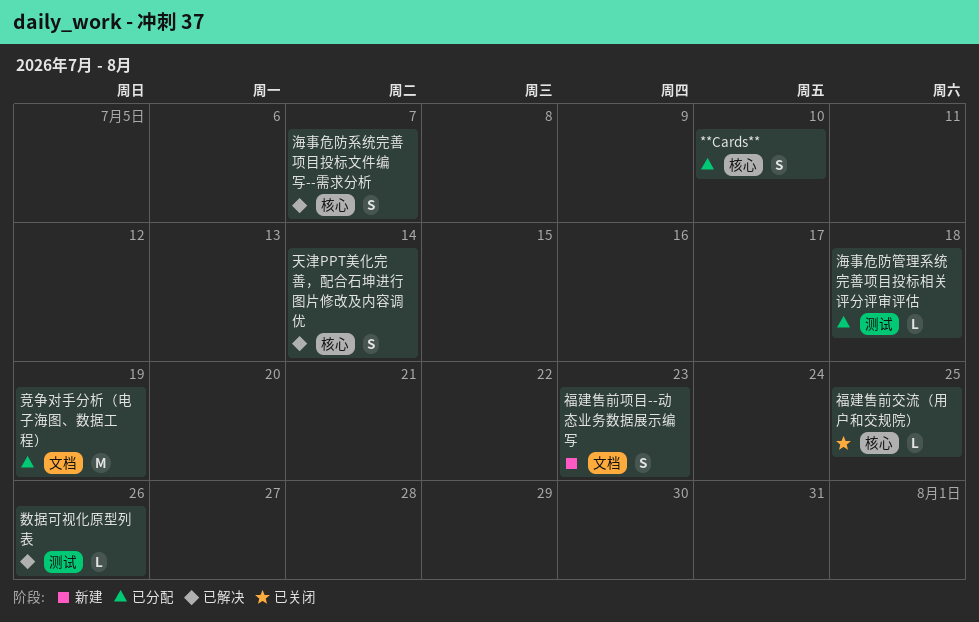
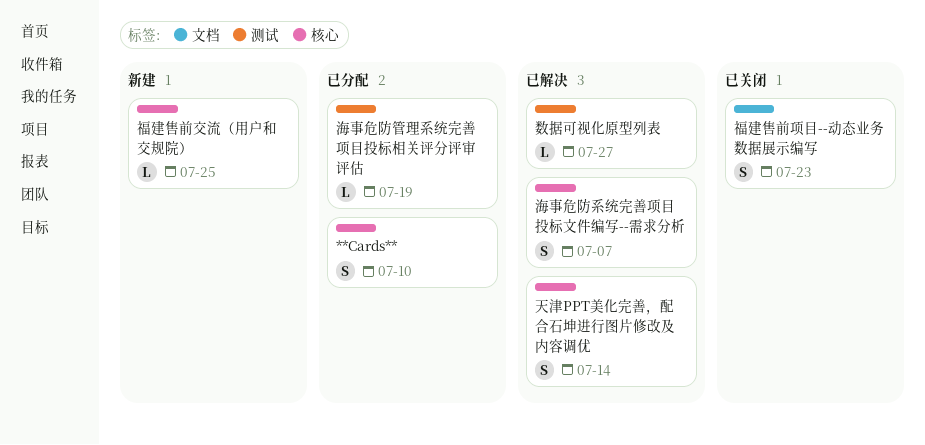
数据可视化原型列表, due: Jul 26 -> Jul 27
海事危防管理系统完善项目投标相关评分评审评估, due: Jul 18 -> Jul 19
福建售前交流（用户和交规院）, status: 已关闭 -> 新建
福建售前项目--动态业务数据展示编写, status: 新建 -> 已关闭
竞争对手分析（电子海图、数据工程）: present -> none

